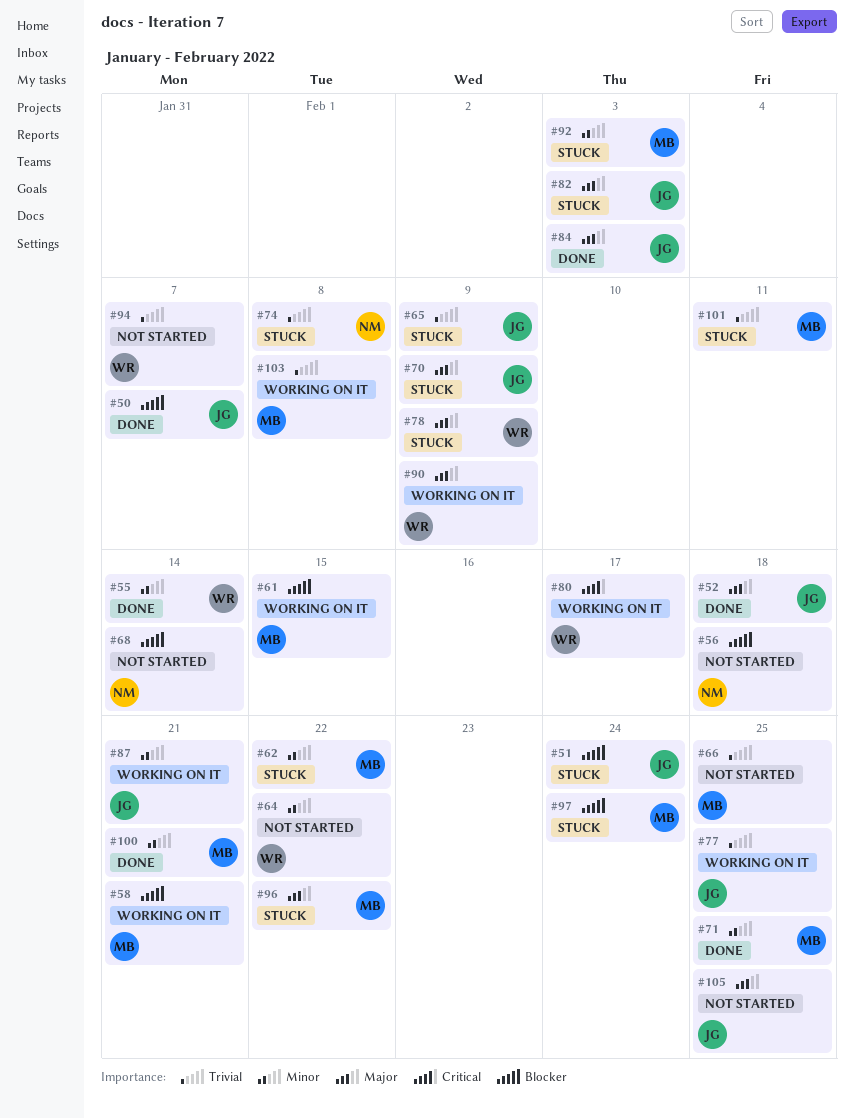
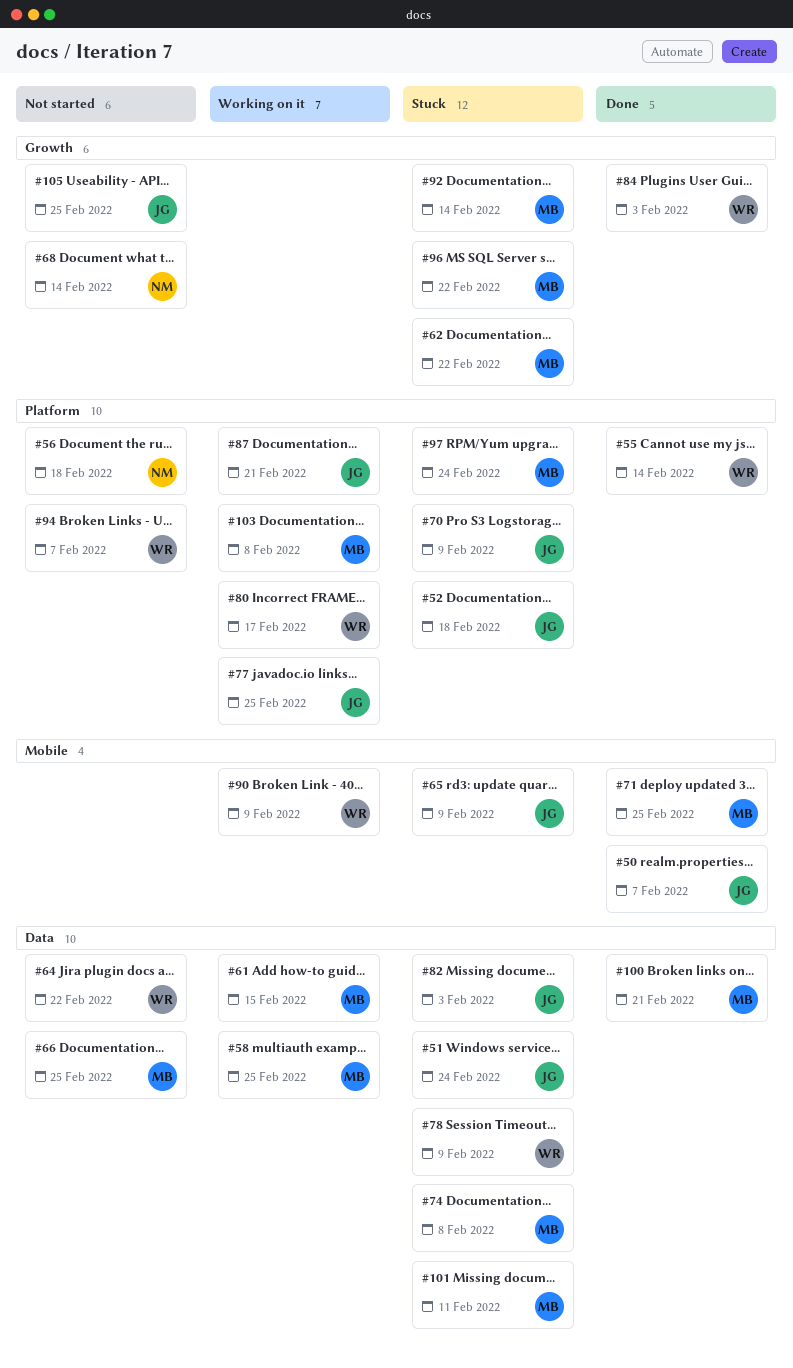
#52, status: Done -> Stuck
#58, due: Feb 21 -> Feb 25
#74, owner: NM -> MB
#84, owner: JG -> WR
#92, due: Feb 3 -> Feb 14

